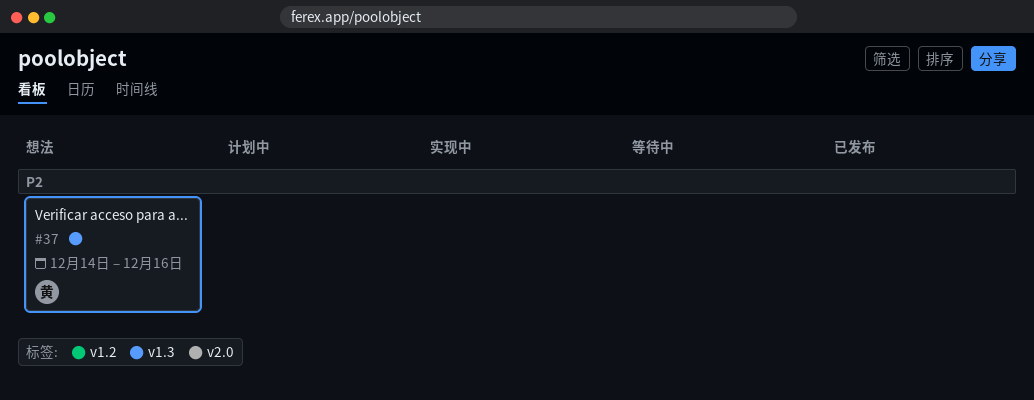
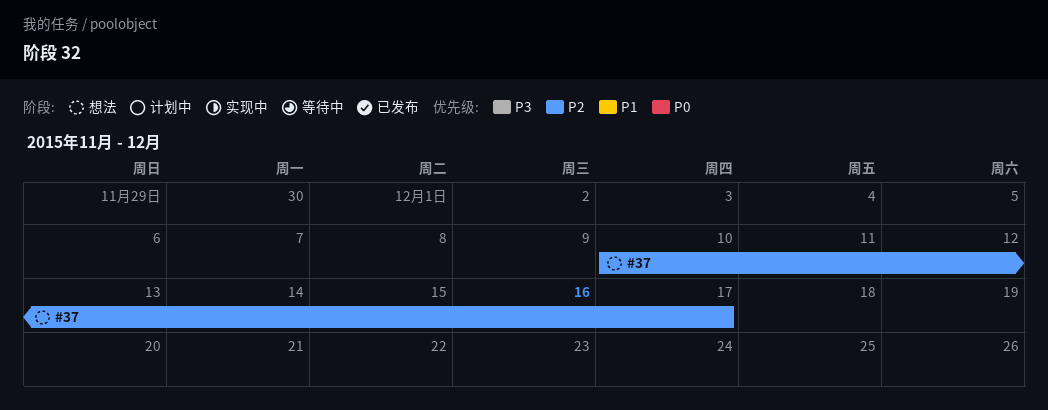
#37, start: Dec 14 -> Dec 10
#37, due: Dec 16 -> Dec 17

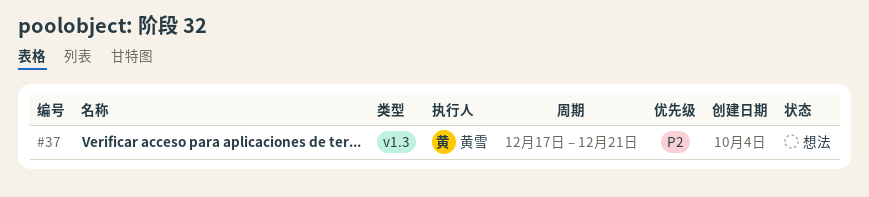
#37, start: Dec 10 -> Dec 17
#37, due: Dec 17 -> Dec 21

